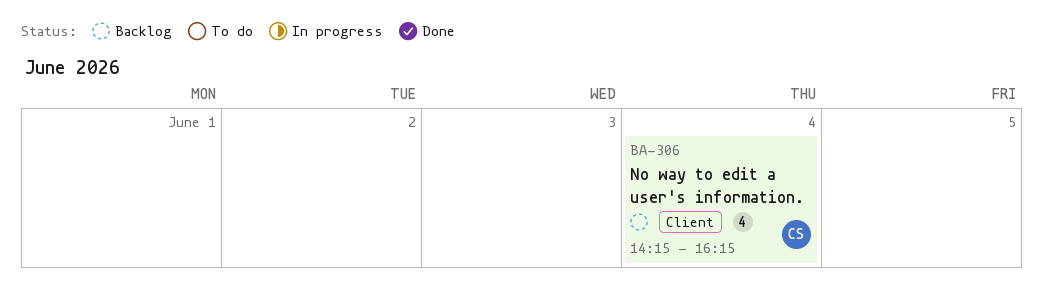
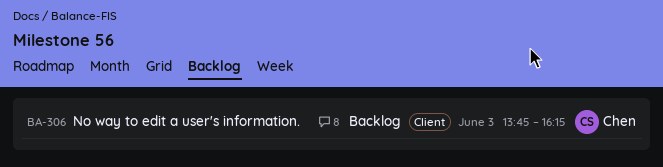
BA-306, day: Jun 4 -> Jun 3
BA-306, begins: 14:15 -> 13:45

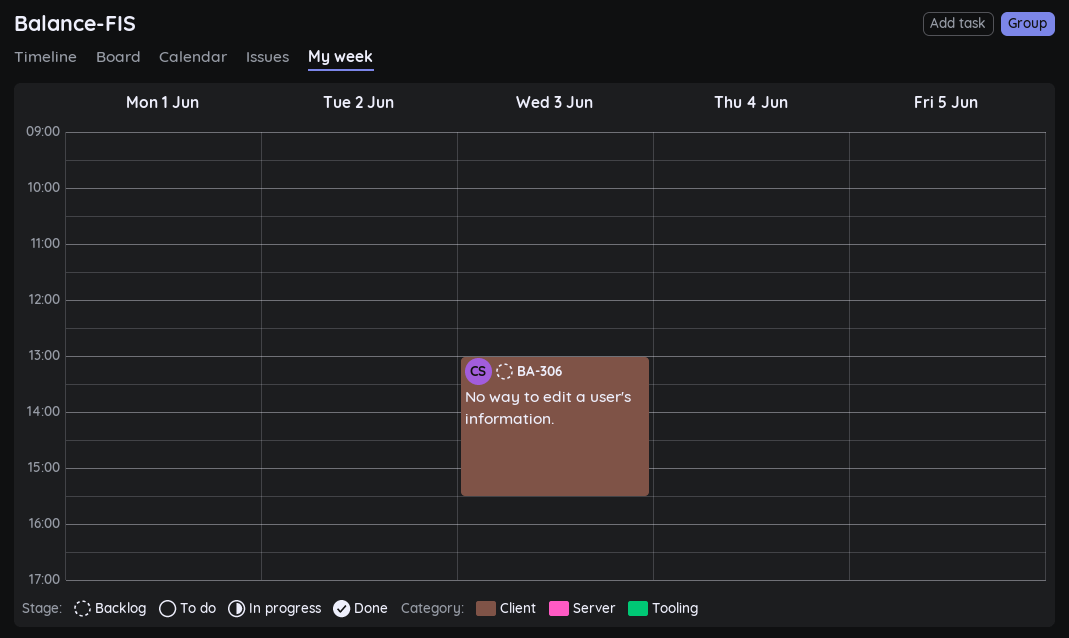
BA-306, begins: 13:45 -> 13:00
BA-306, ends: 16:15 -> 15:30

